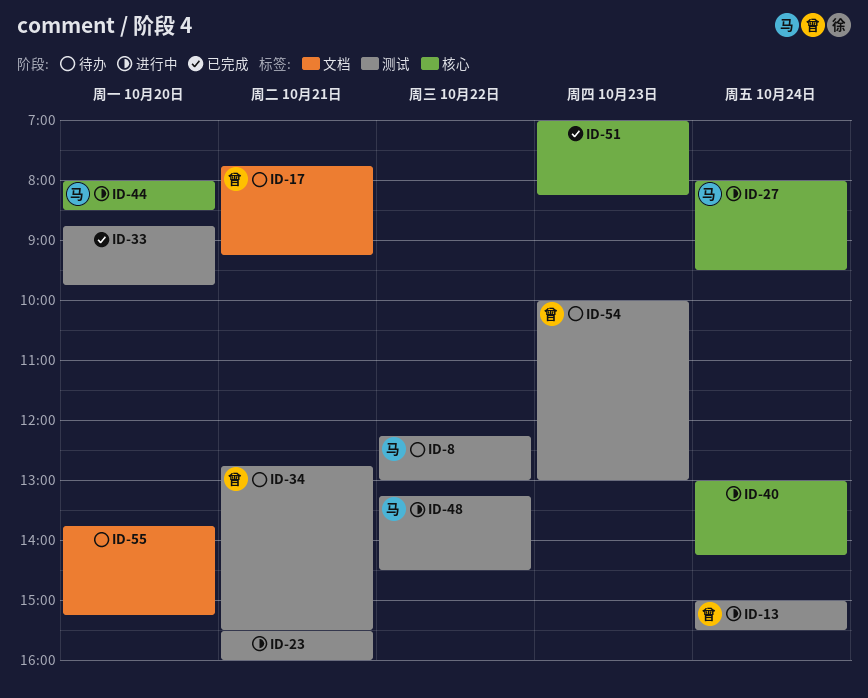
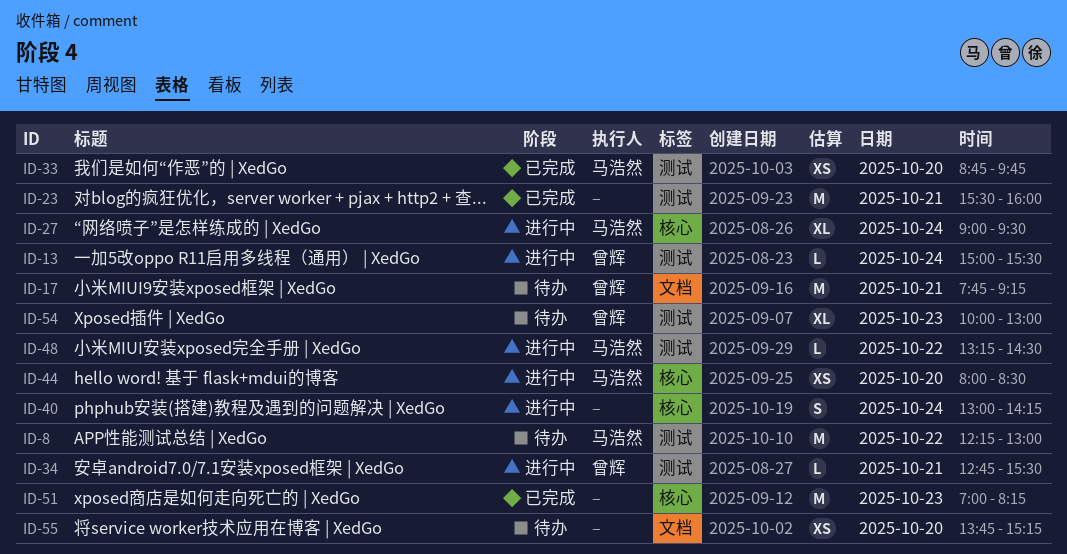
ID-23, status: 进行中 -> 已完成
ID-27, begins: 08:00 -> 09:00
ID-33, owner: none -> 马浩然
ID-34, status: 待办 -> 进行中

